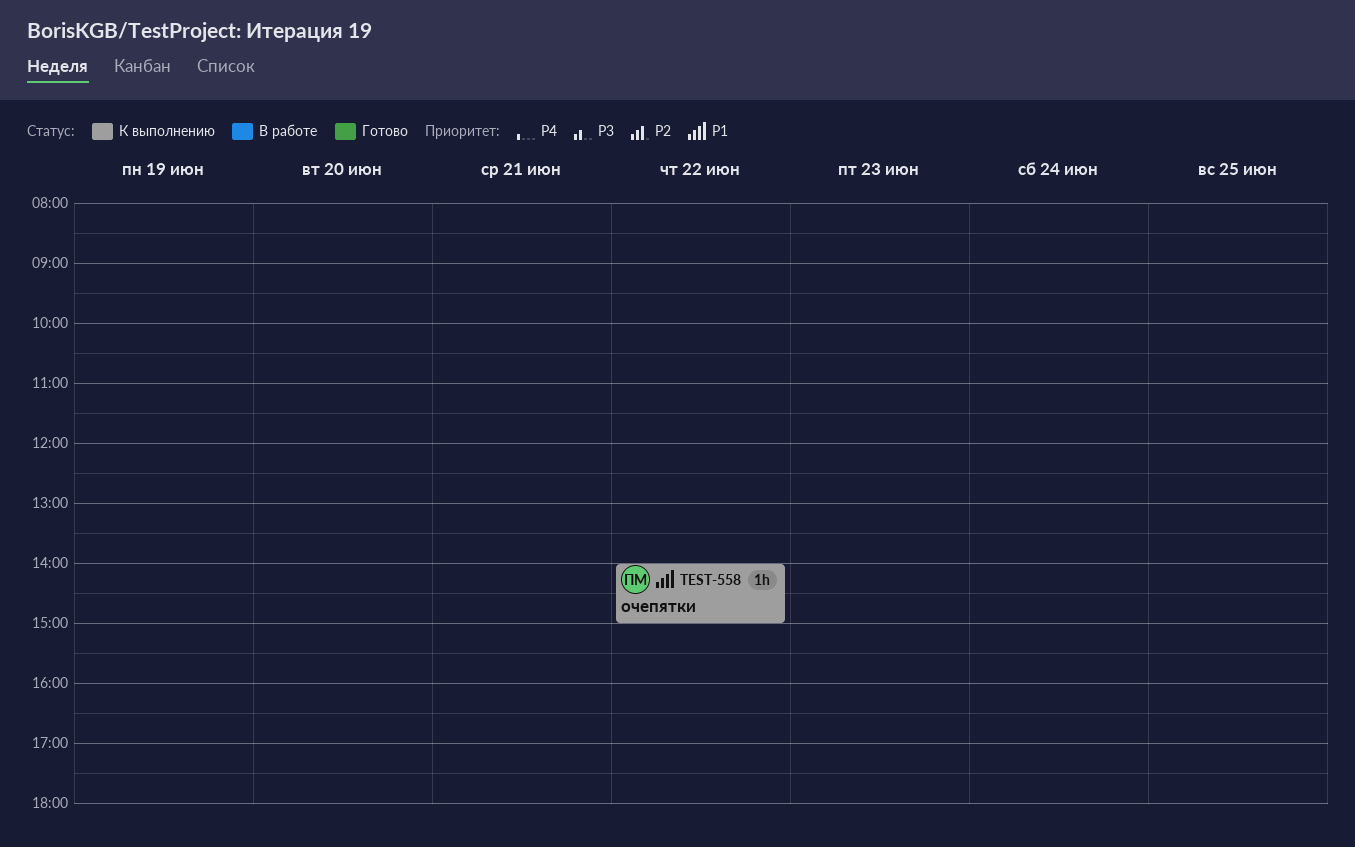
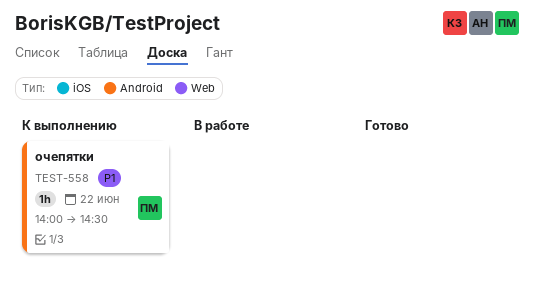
TEST-558, ends: 15:00 -> 14:30

